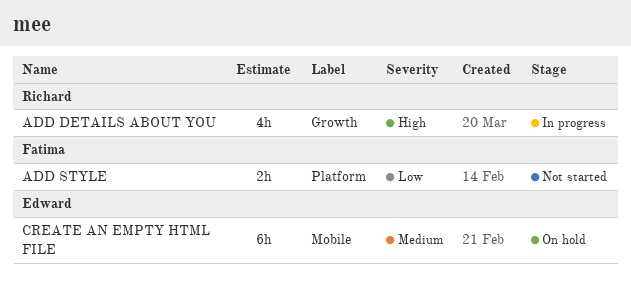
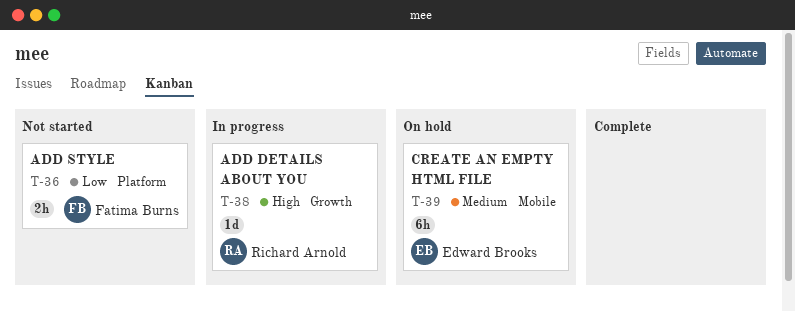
ADD DETAILS ABOUT YOU, estimate: 4h -> 1d

